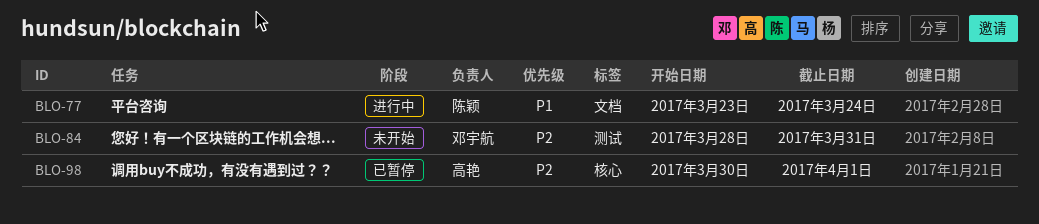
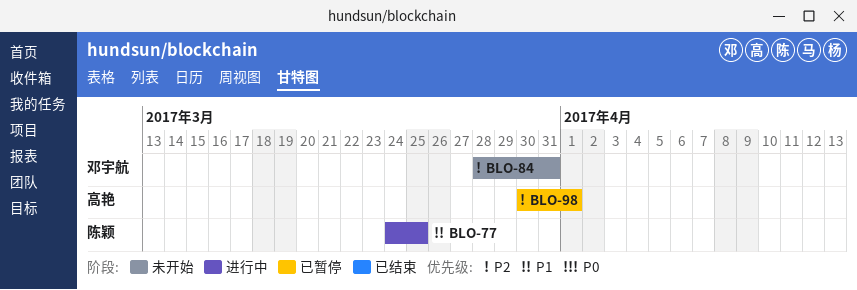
BLO-77, start: Mar 23 -> Mar 24
BLO-77, due: Mar 24 -> Mar 25

